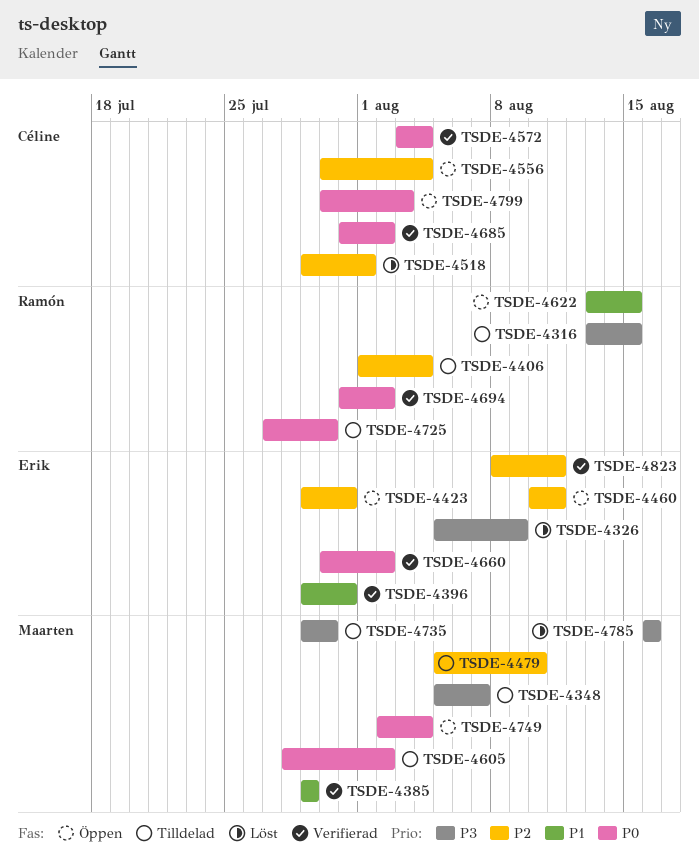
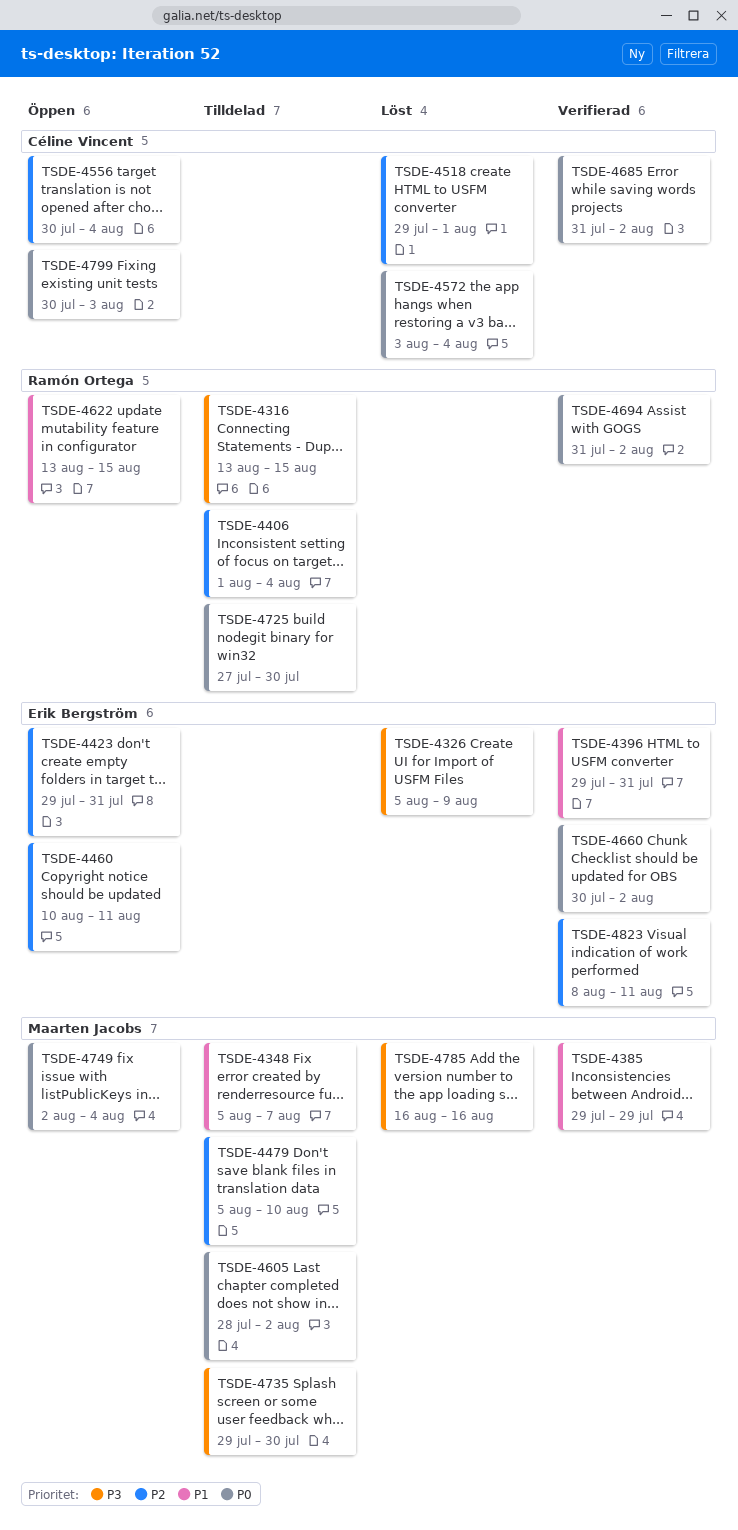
TSDE-4348, priority: P3 -> P1
TSDE-4572, status: Verifierad -> Löst

